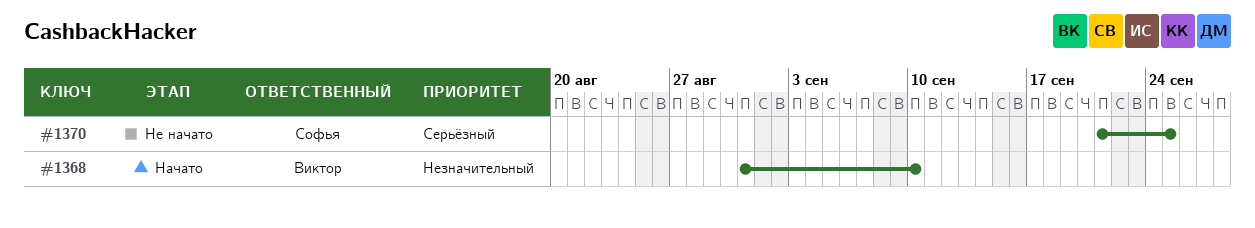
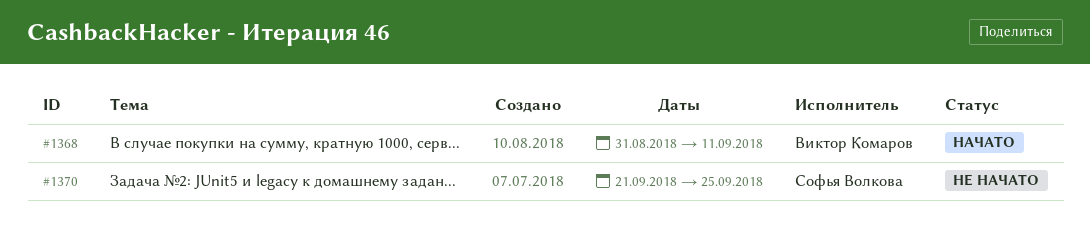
#1368, due: Sep 10 -> Sep 11

